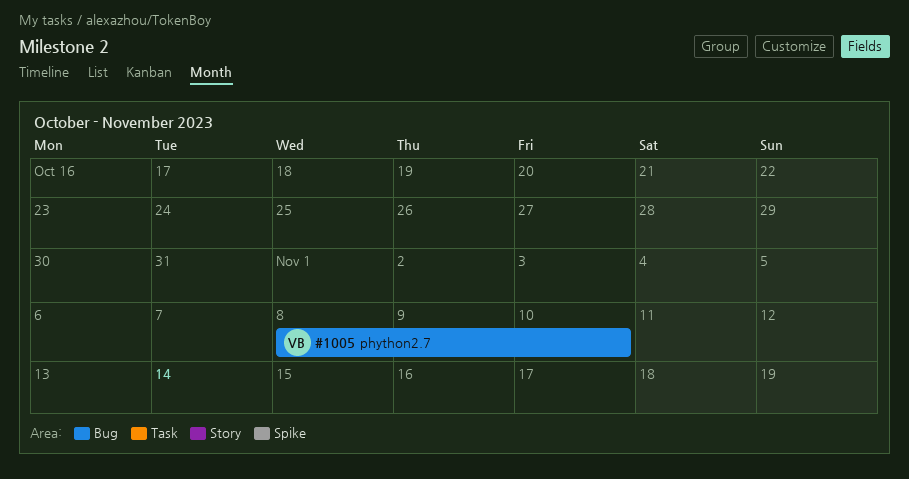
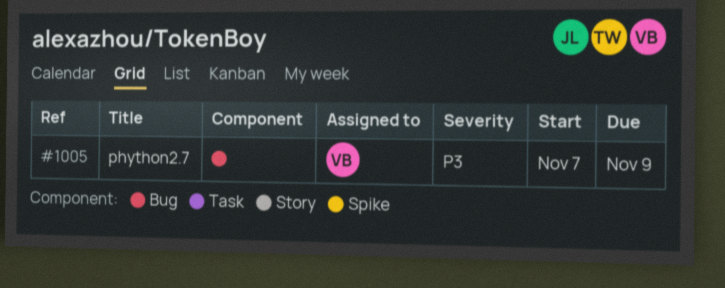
#1005, start: Nov 8 -> Nov 7
#1005, due: Nov 10 -> Nov 9

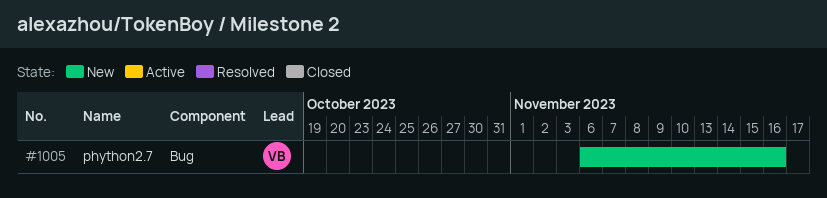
#1005, start: Nov 7 -> Nov 6
#1005, due: Nov 9 -> Nov 16

